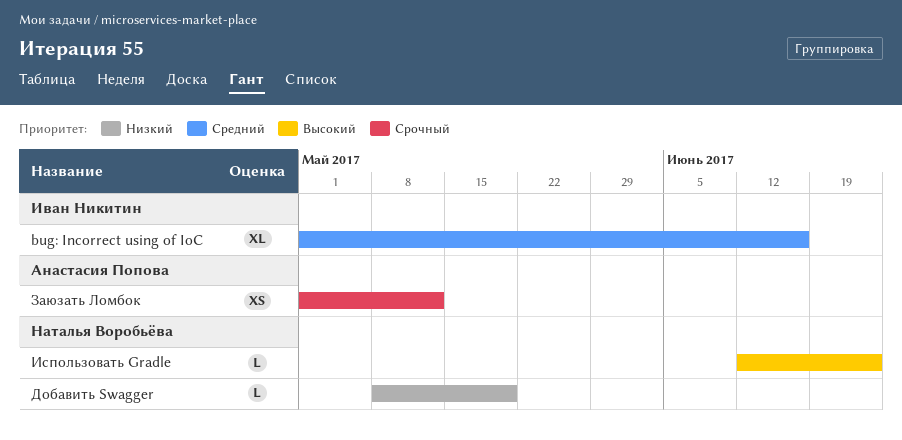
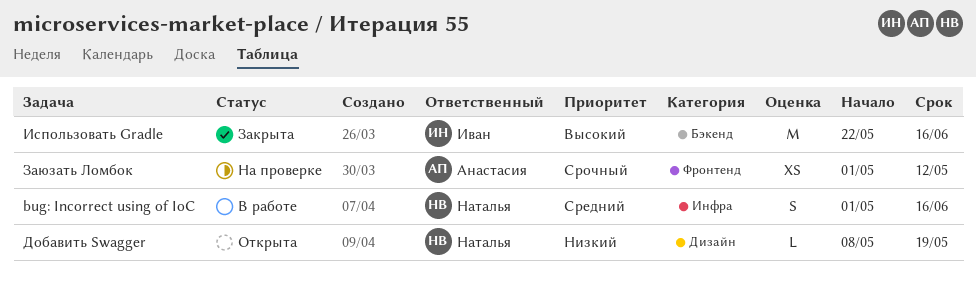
bug: Incorrect using of IoC, owner: Иван Никитин -> Наталья Воробьёва
bug: Incorrect using of IoC, estimate: XL -> S
Использовать Gradle, owner: Наталья Воробьёва -> Иван Никитин
Использовать Gradle, estimate: L -> M
Использовать Gradle, start: Jun 12 -> May 22
Использовать Gradle, due: Jun 23 -> Jun 16

